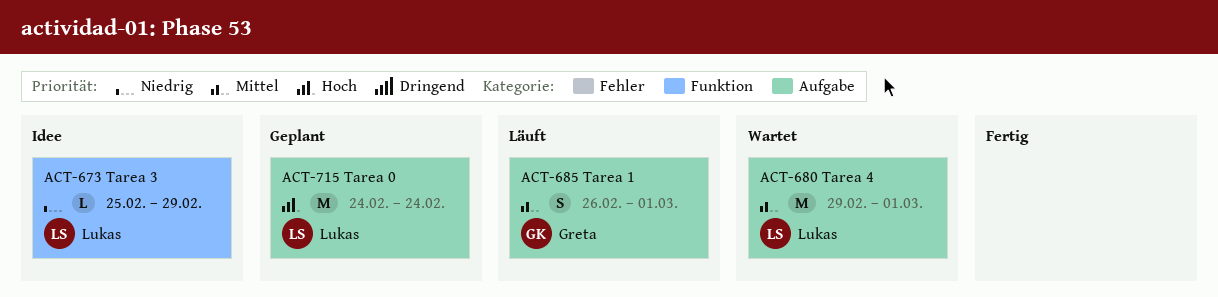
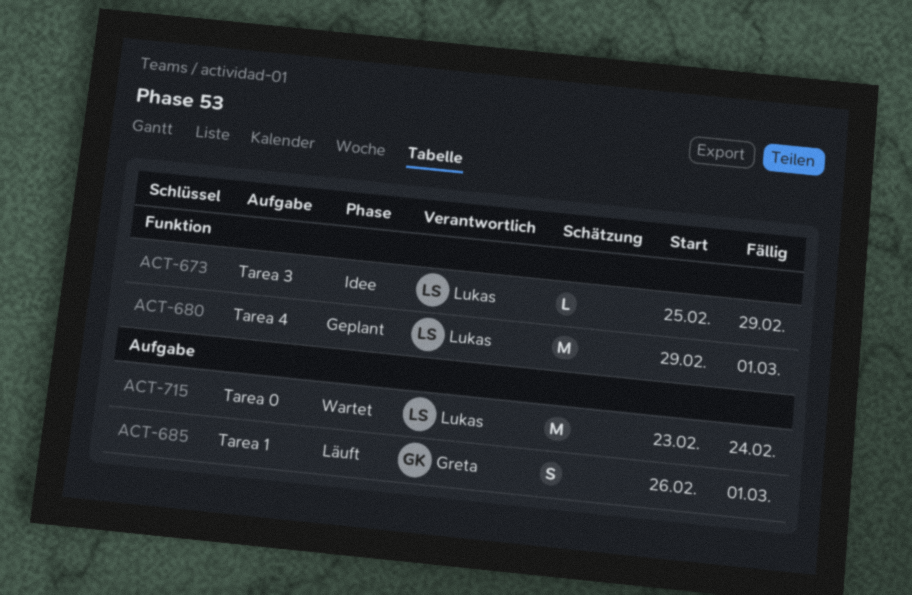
ACT-680, status: Wartet -> Geplant
ACT-680, label: Aufgabe -> Funktion
ACT-715, status: Geplant -> Wartet
ACT-715, start: Feb 24 -> Feb 23

